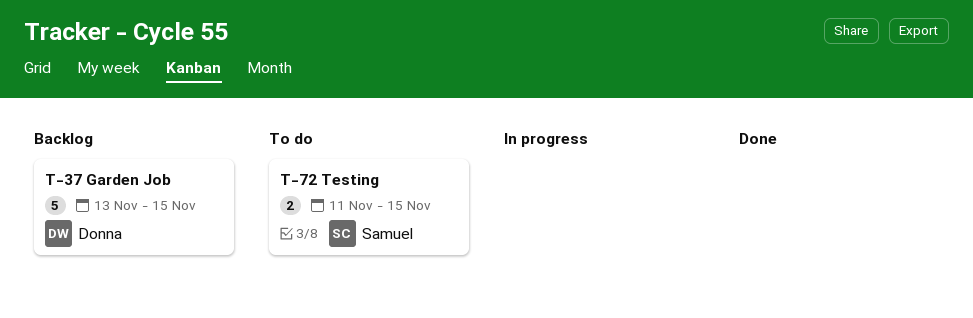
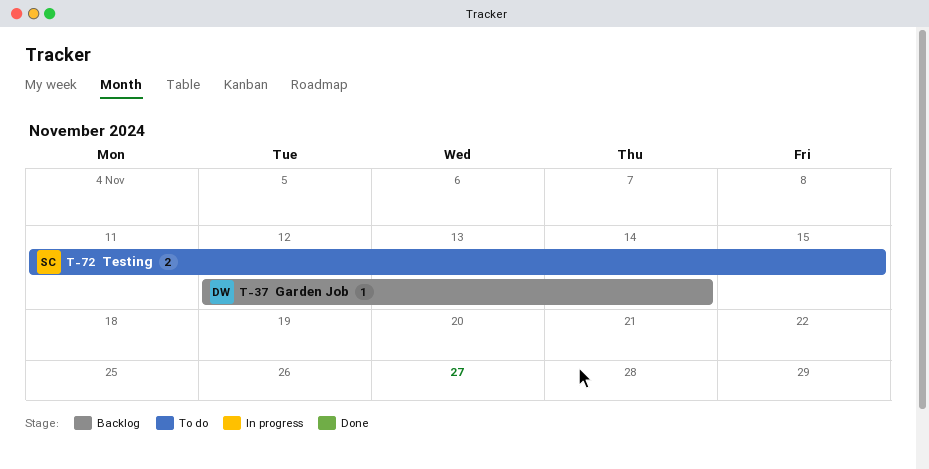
T-37, estimate: 5 -> 1
T-37, start: Nov 13 -> Nov 12
T-37, due: Nov 15 -> Nov 14

